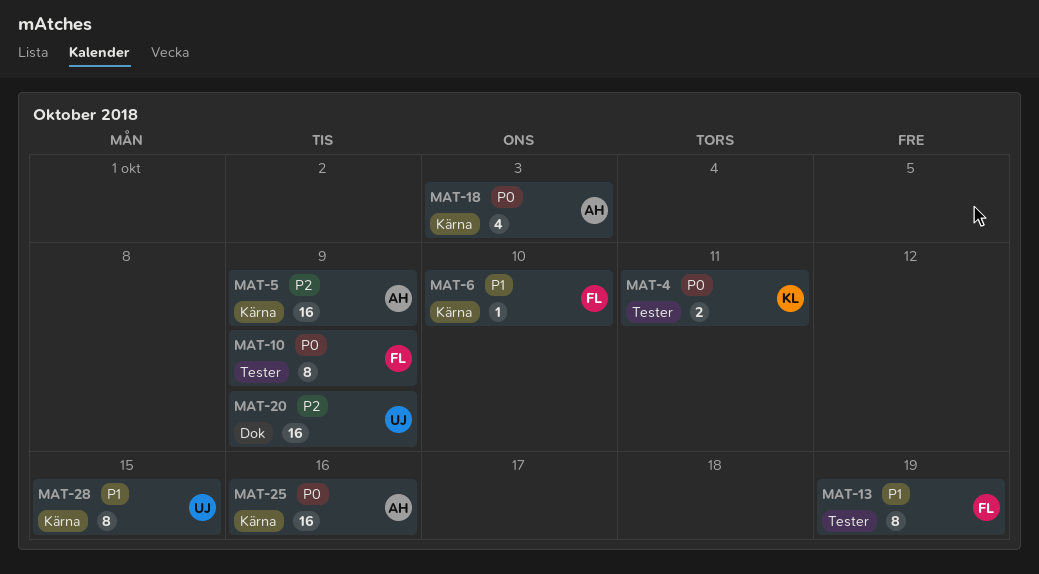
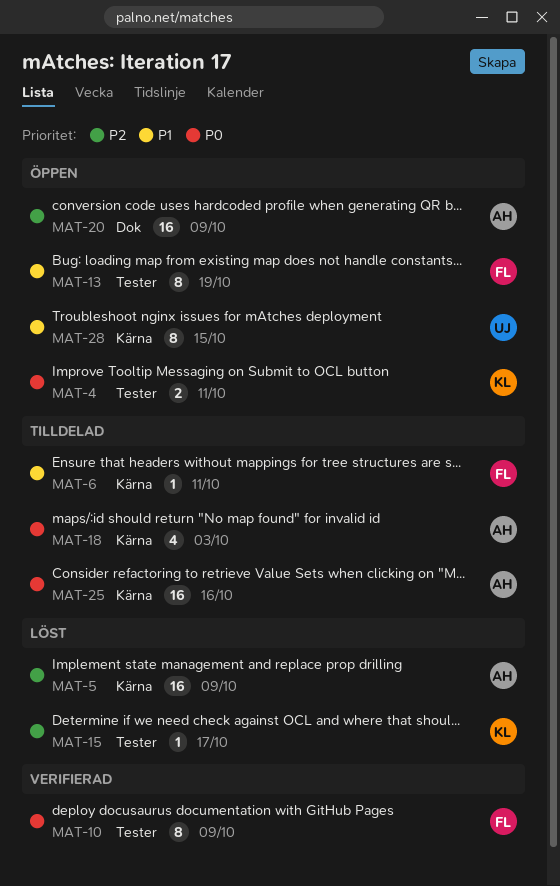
MAT-6, due: Oct 10 -> Oct 11
MAT-15: none -> present
MAT-20, owner: UJ -> AH

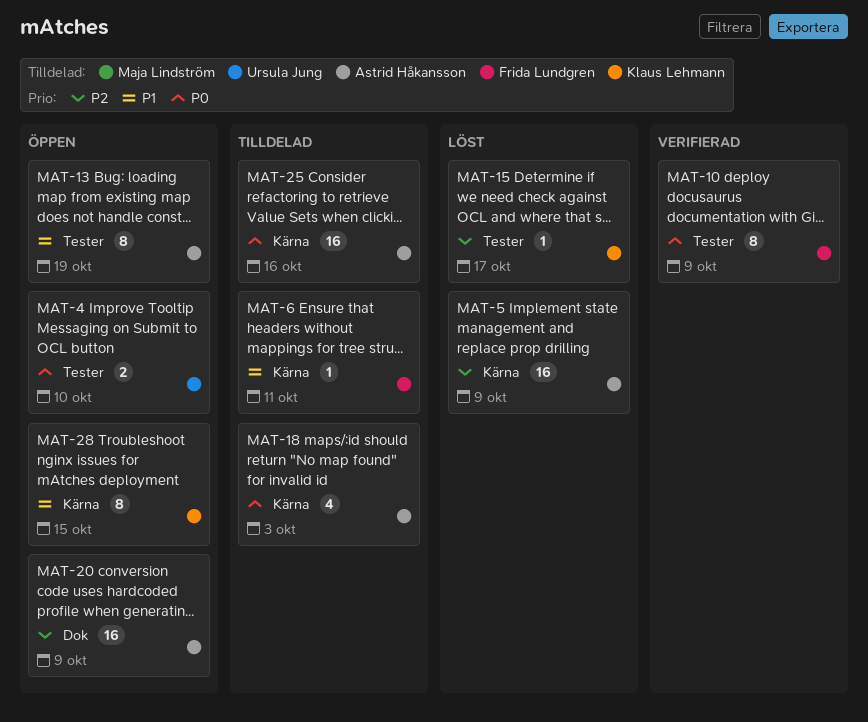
MAT-4, owner: Klaus Lehmann -> Ursula Jung
MAT-4, due: Oct 11 -> Oct 10
MAT-13, owner: Frida Lundgren -> Astrid Håkansson
MAT-28, owner: Ursula Jung -> Klaus Lehmann

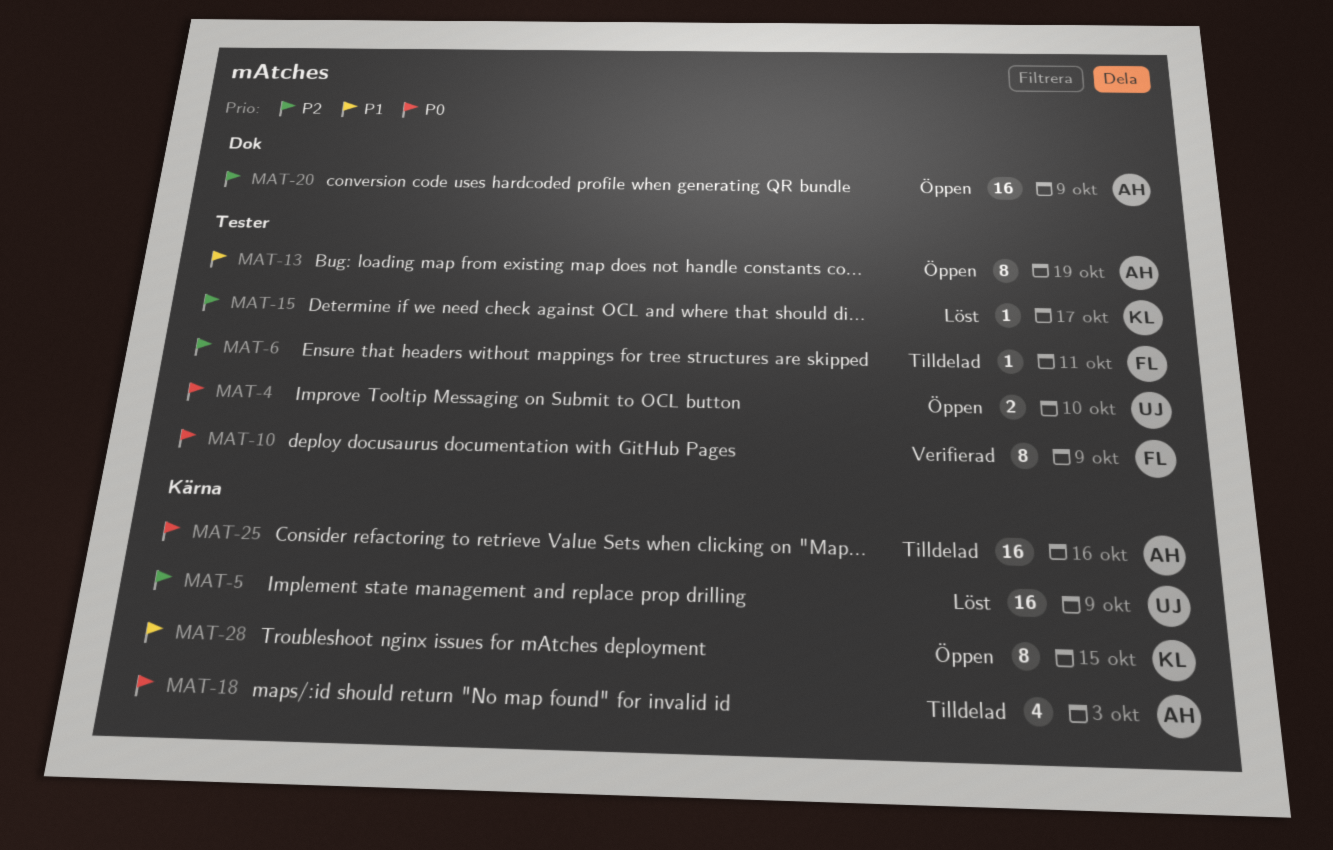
MAT-5, owner: Astrid Håkansson -> Ursula Jung
MAT-6, priority: P1 -> P2
MAT-6, label: Kärna -> Tester

